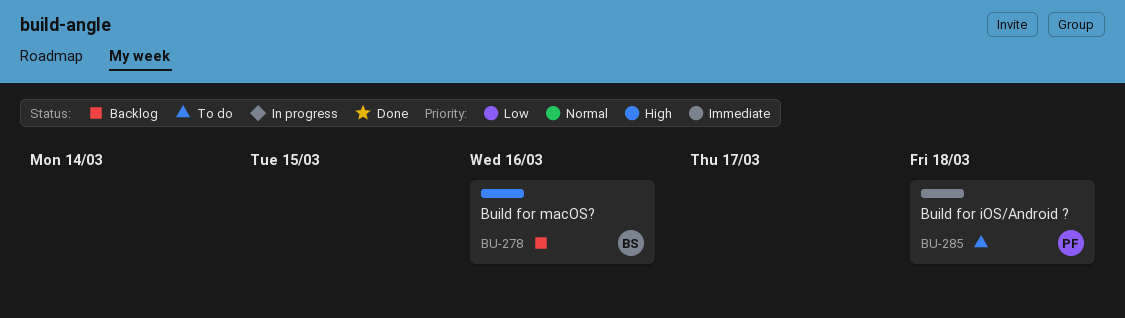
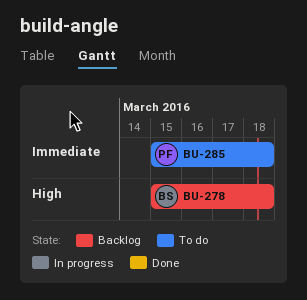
BU-278, due: Mar 16 -> Mar 18

